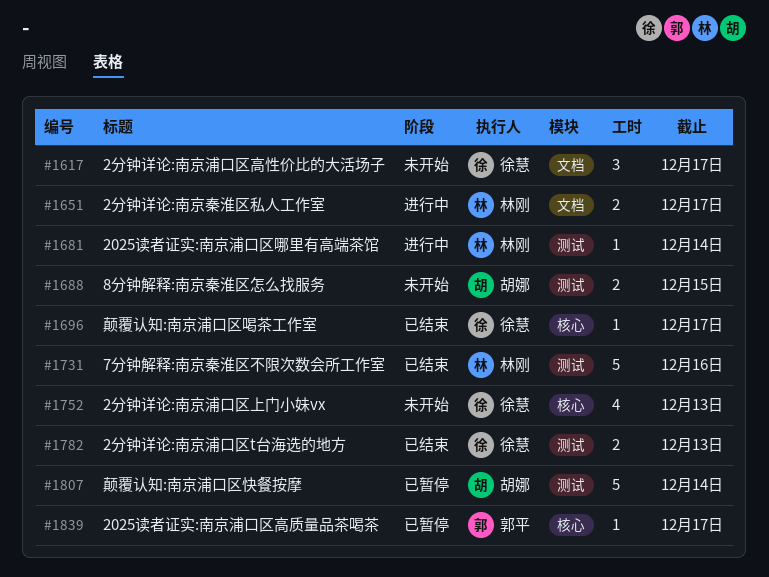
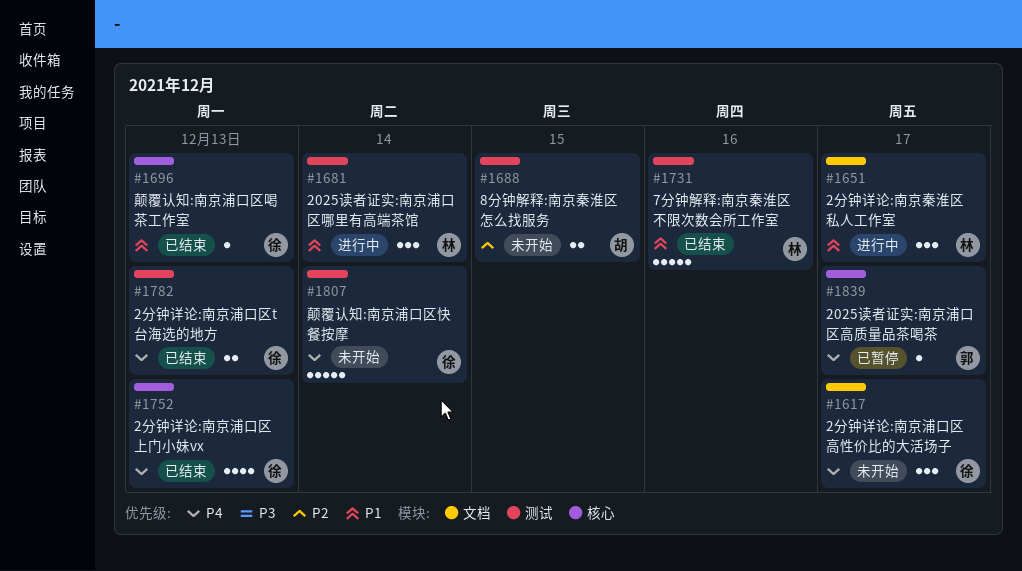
#1651, estimate: 2 -> 3
#1681, estimate: 1 -> 3
#1696, due: Dec 17 -> Dec 13
#1752, status: 未开始 -> 已结束
#1807, status: 已暂停 -> 未开始
#1807, owner: 胡娜 -> 徐慧

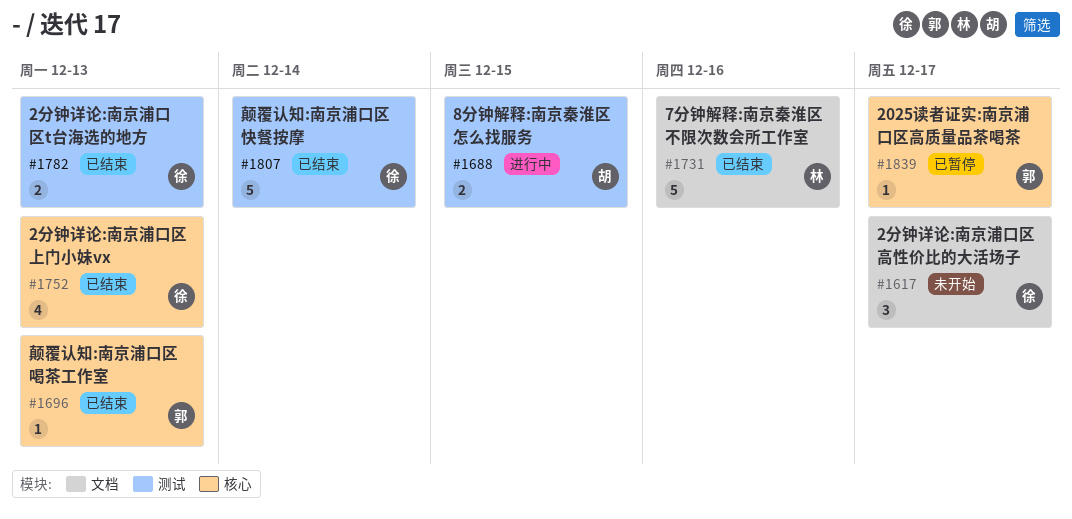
#1651: present -> none
#1681: present -> none
#1688, status: 未开始 -> 进行中
#1696, owner: 徐 -> 郭
#1731, label: 测试 -> 文档
#1807, status: 未开始 -> 已结束

